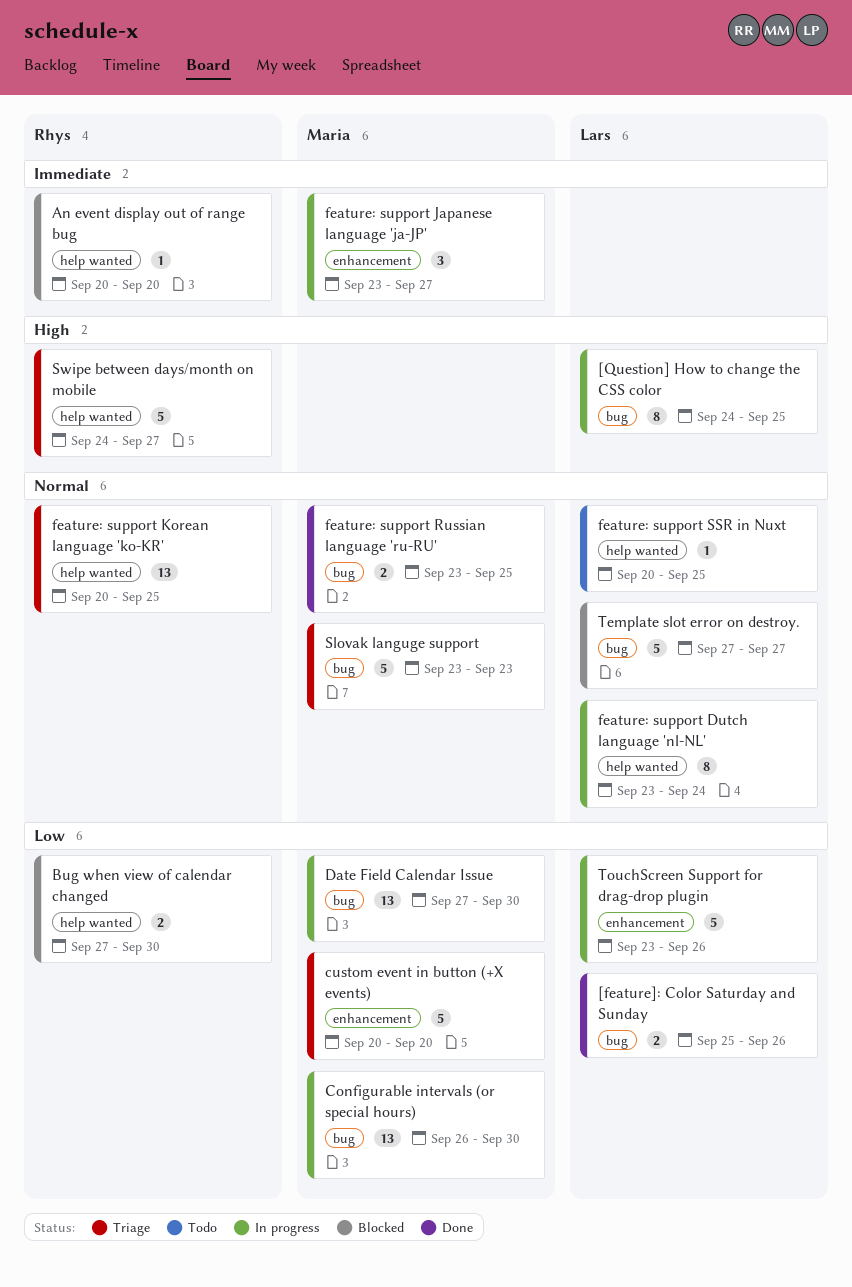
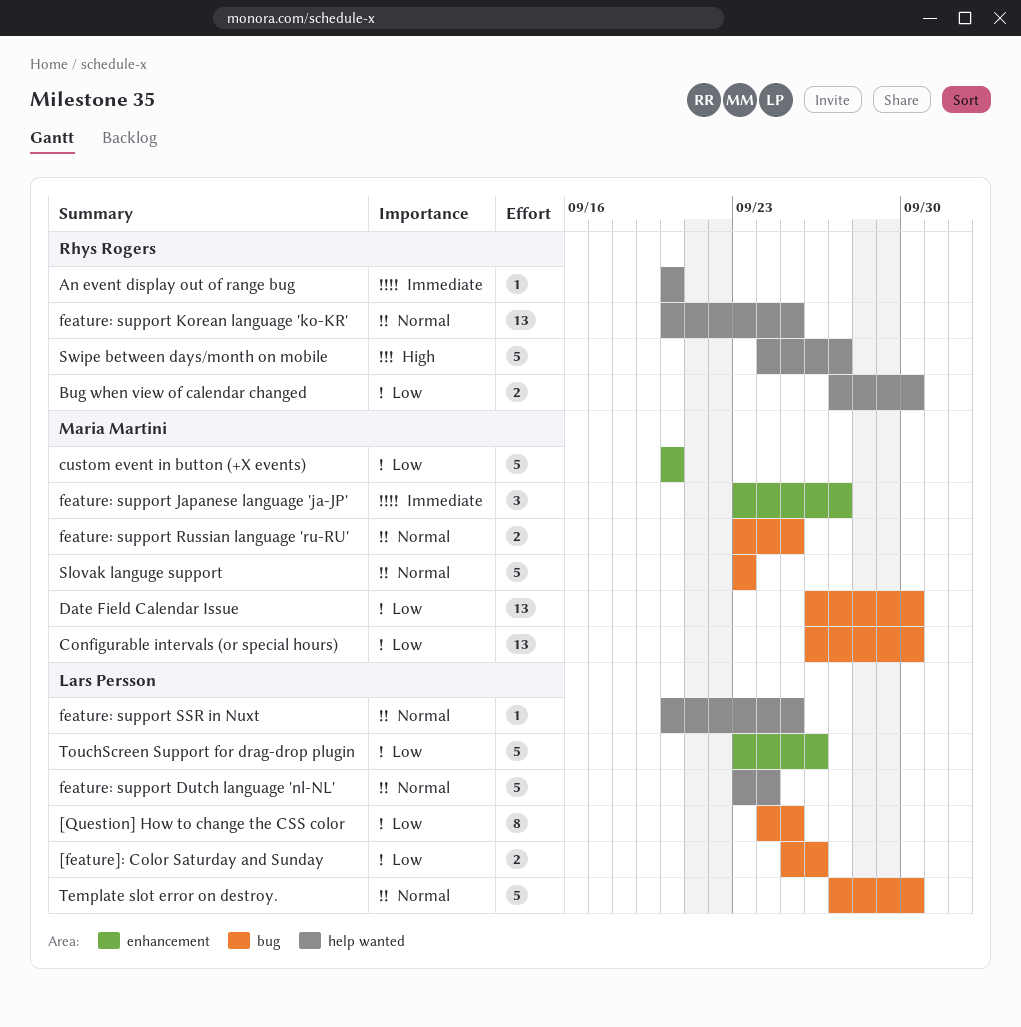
[Question] How to change the CSS color, priority: High -> Low
Date Field Calendar Issue, start: Sep 27 -> Sep 26
feature: support Dutch language 'nl-NL', estimate: 8 -> 5
Template slot error on destroy., due: Sep 27 -> Sep 30

